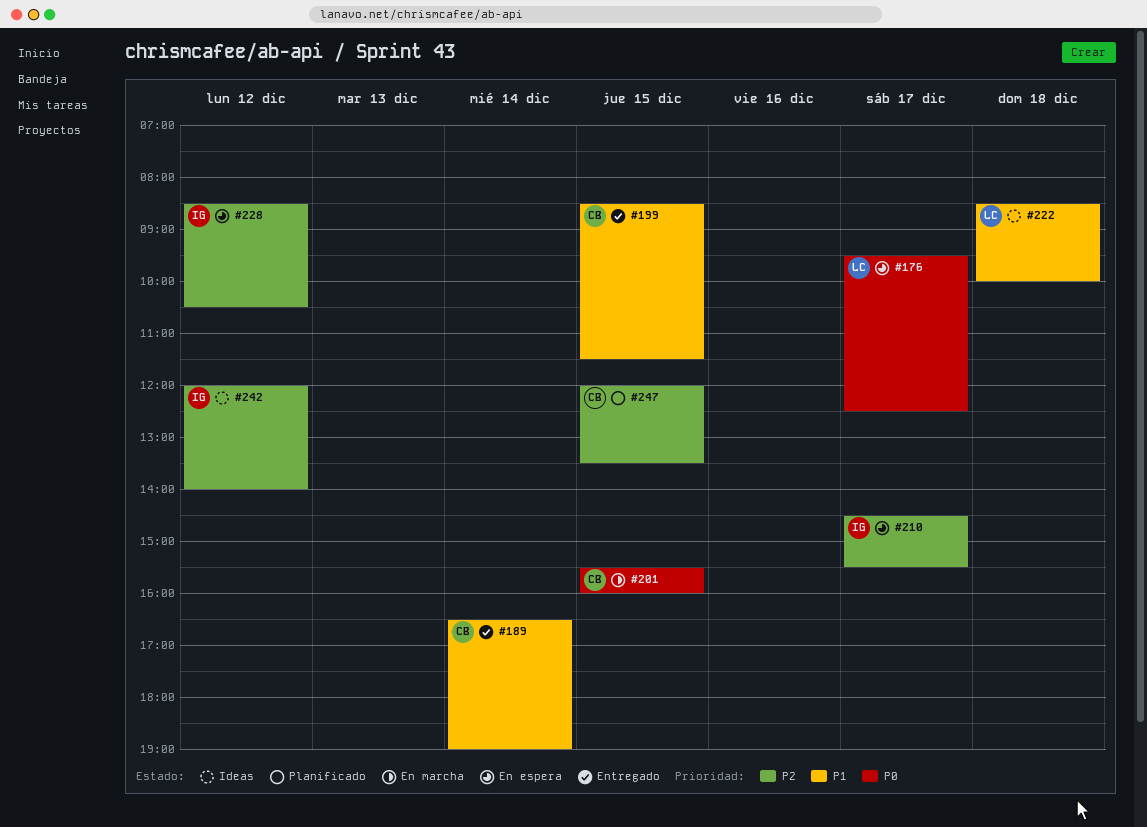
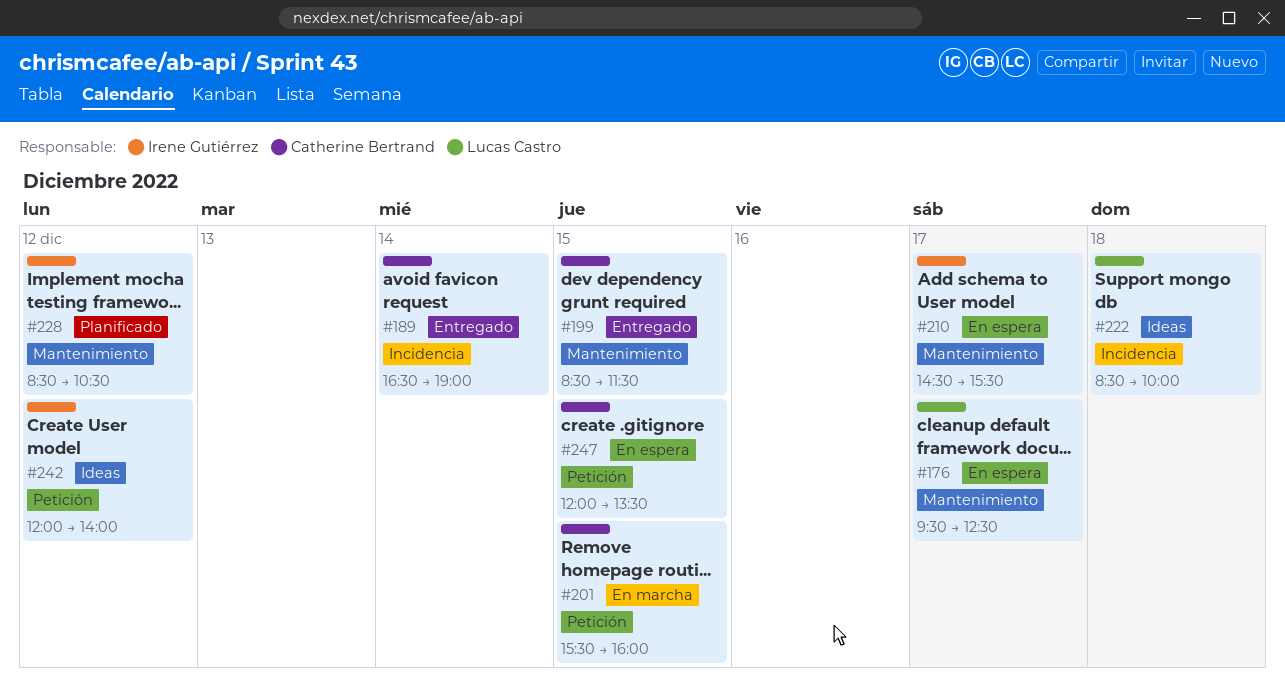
#228, status: En espera -> Planificado
#247, status: Planificado -> En espera

